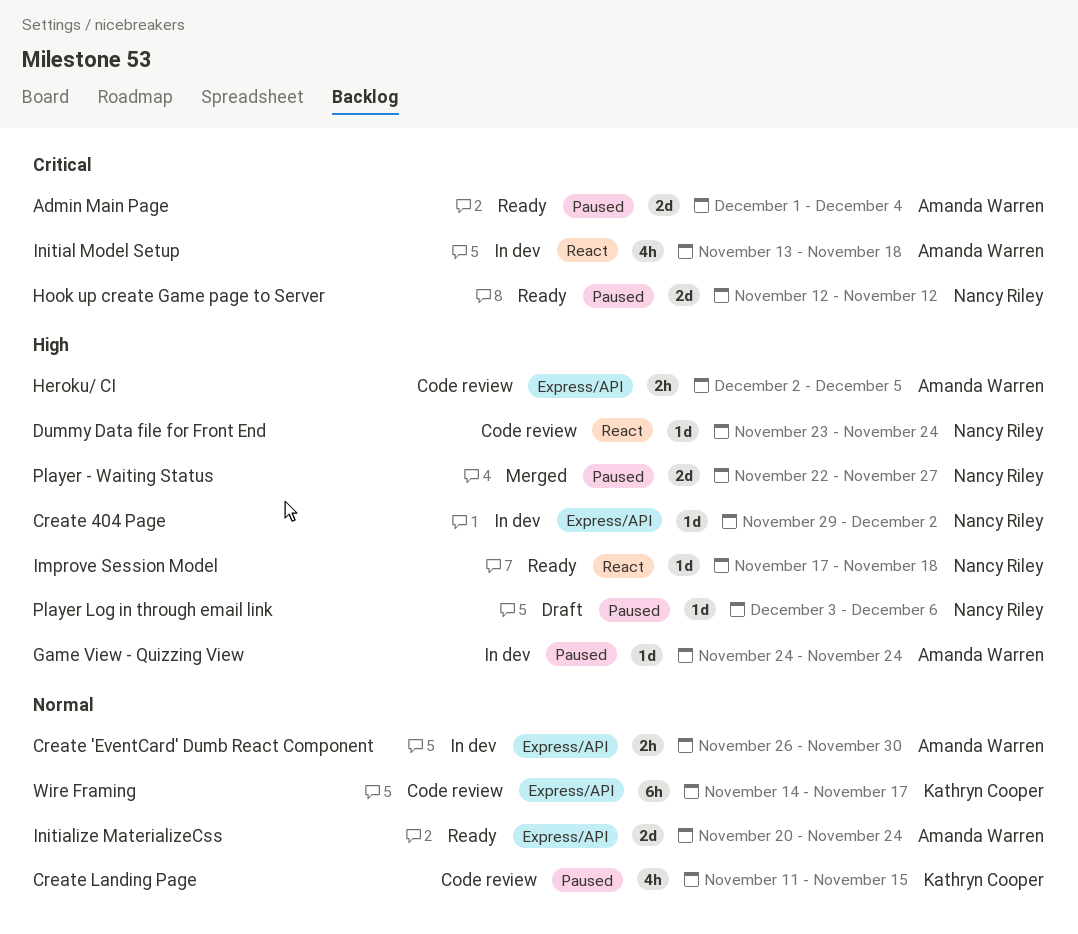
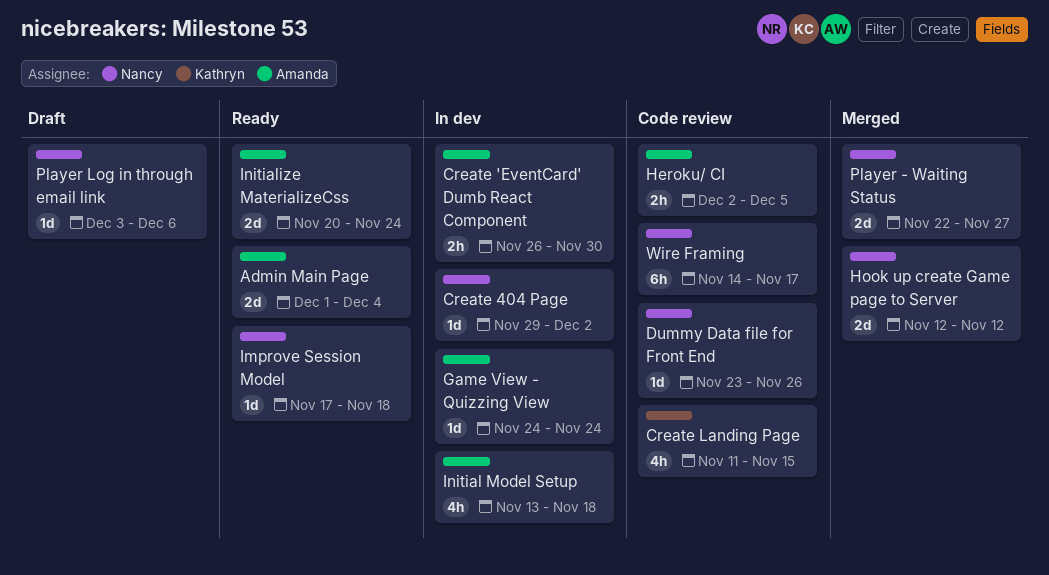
Dummy Data file for Front End, due: Nov 24 -> Nov 26
Hook up create Game page to Server, status: Ready -> Merged
Wire Framing, owner: Kathryn Cooper -> Nancy Riley

